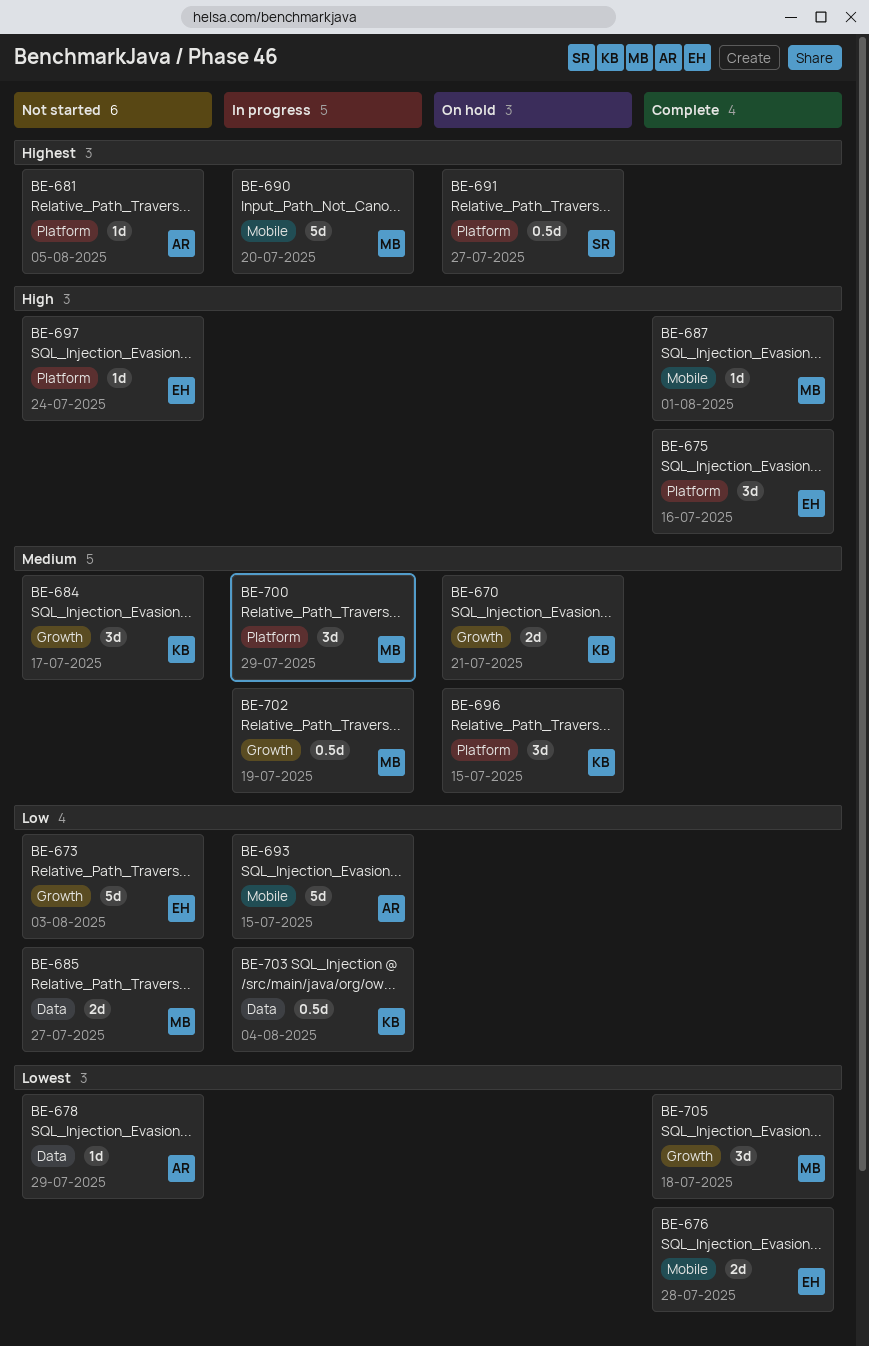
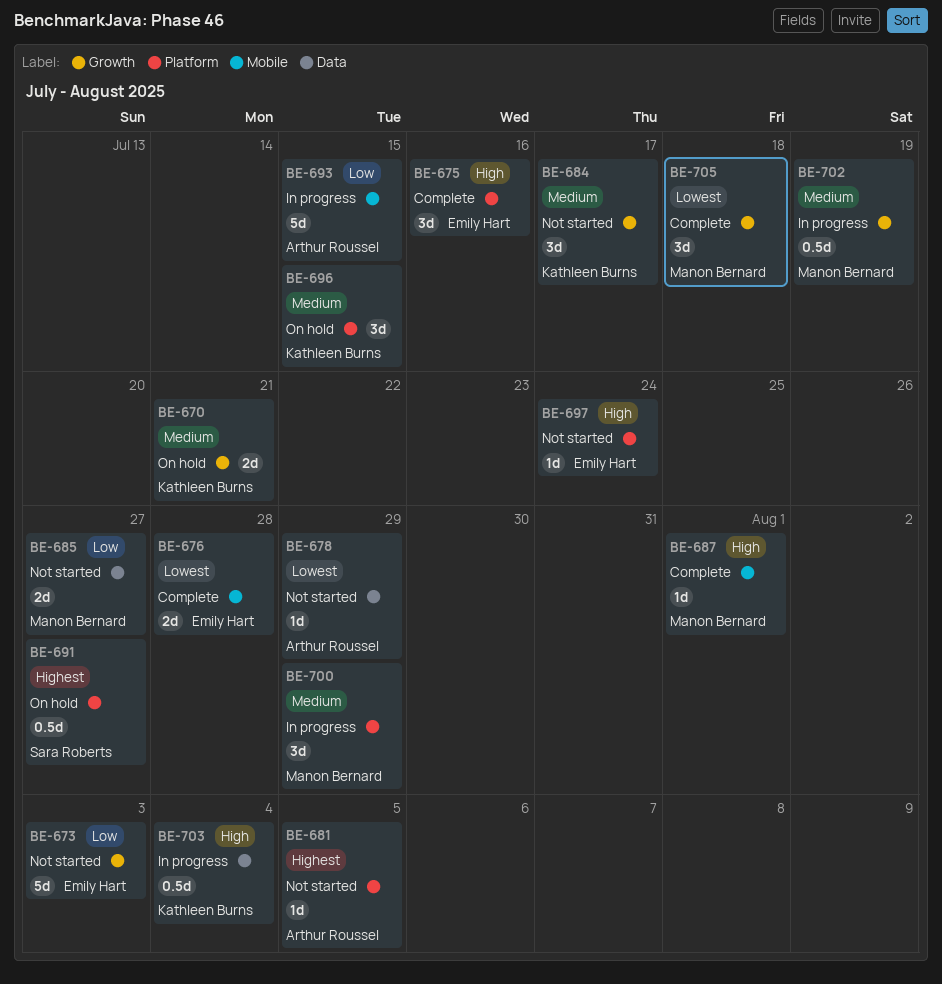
BE-690: present -> none
BE-703, priority: Low -> High

